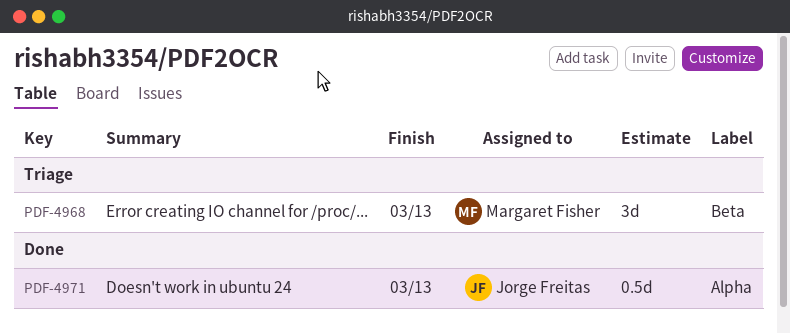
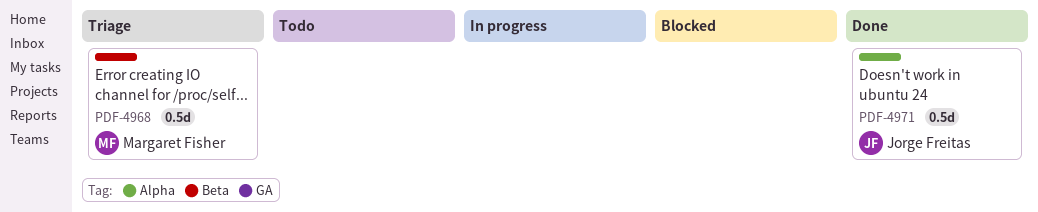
PDF-4968, estimate: 3d -> 0.5d

